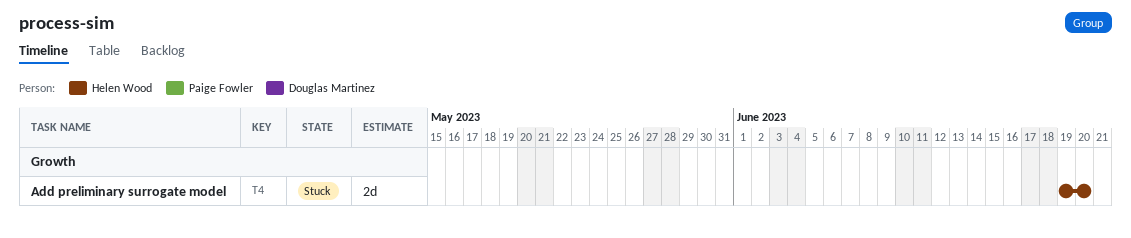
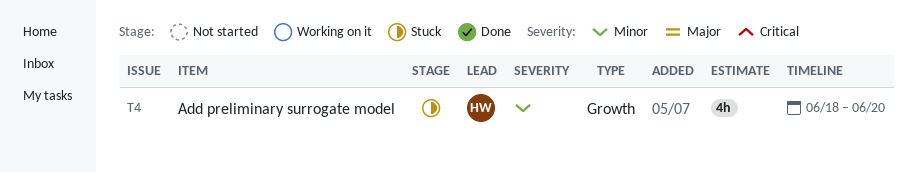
T4, estimate: 2d -> 4h
T4, start: Jun 19 -> Jun 18

